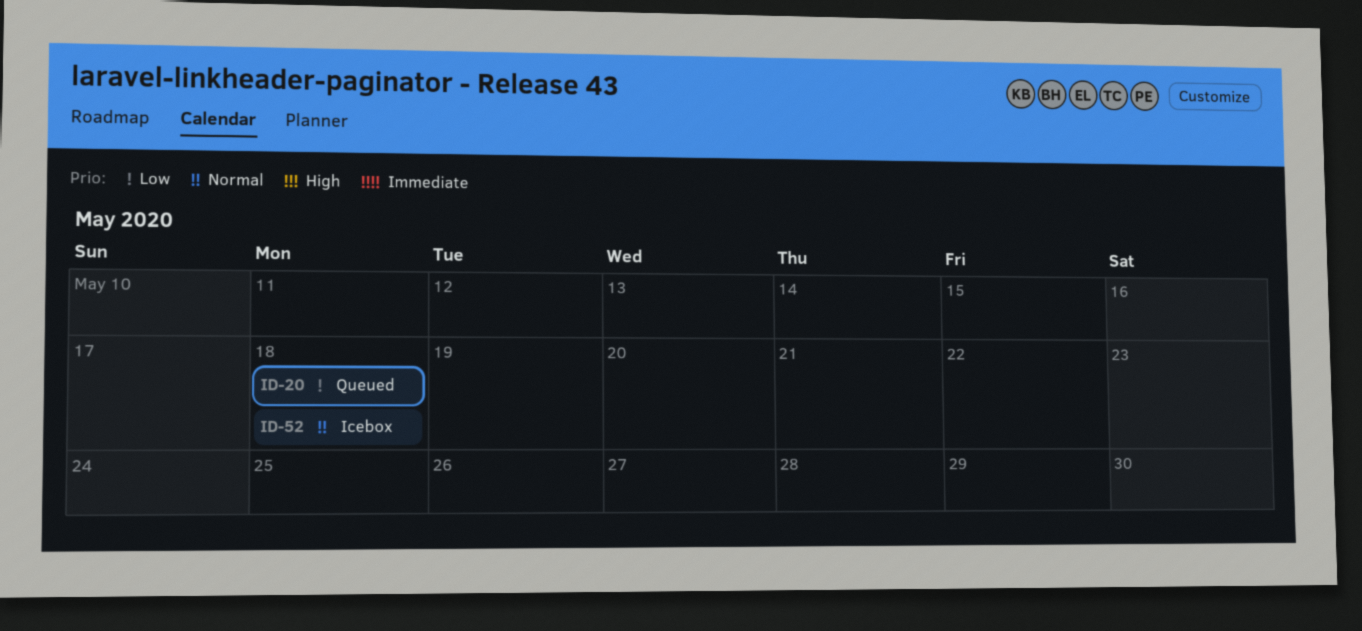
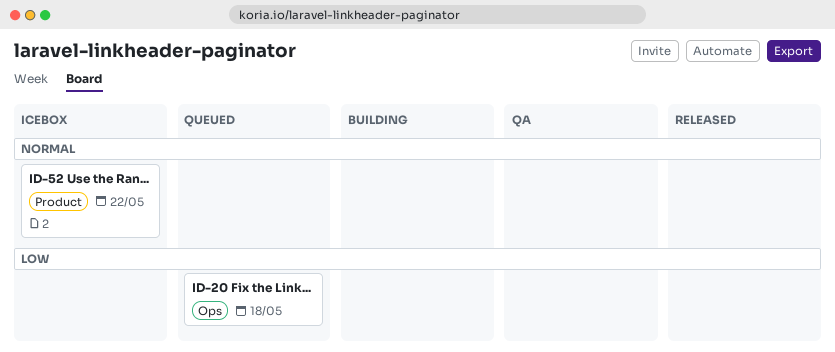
ID-52, due: May 18 -> May 22

